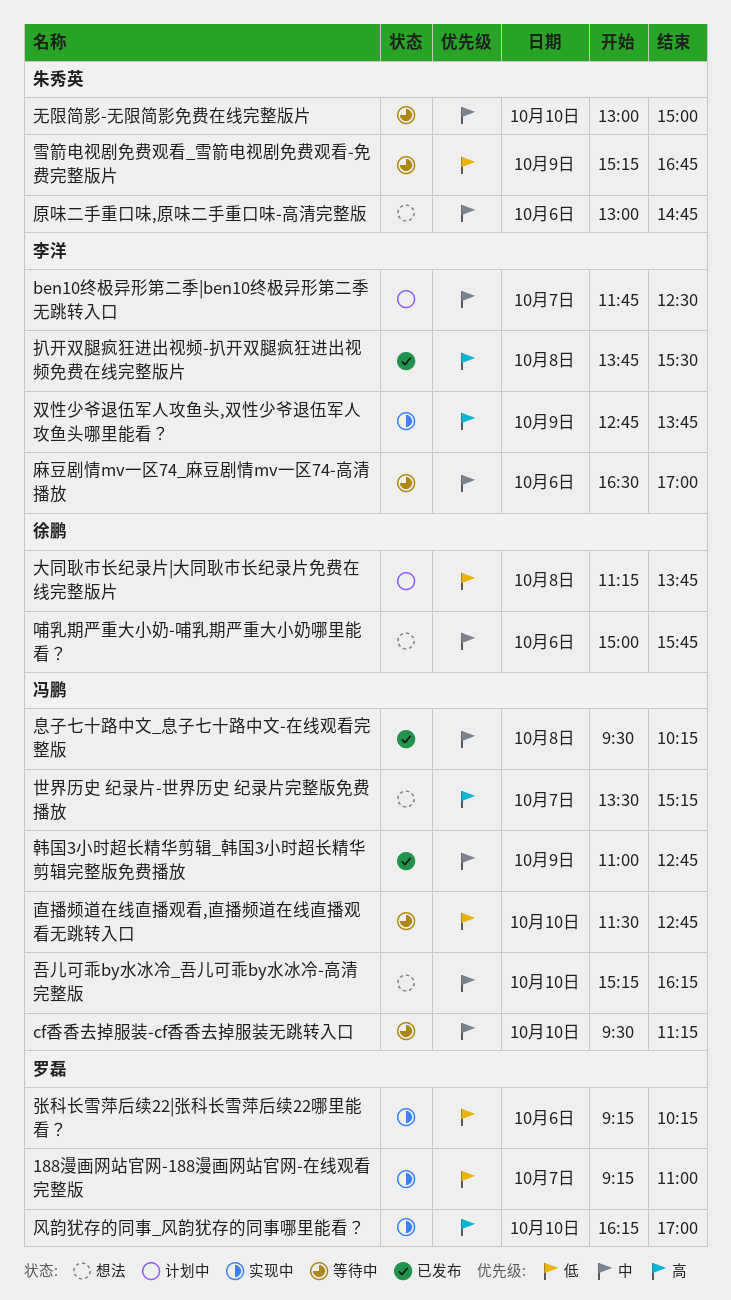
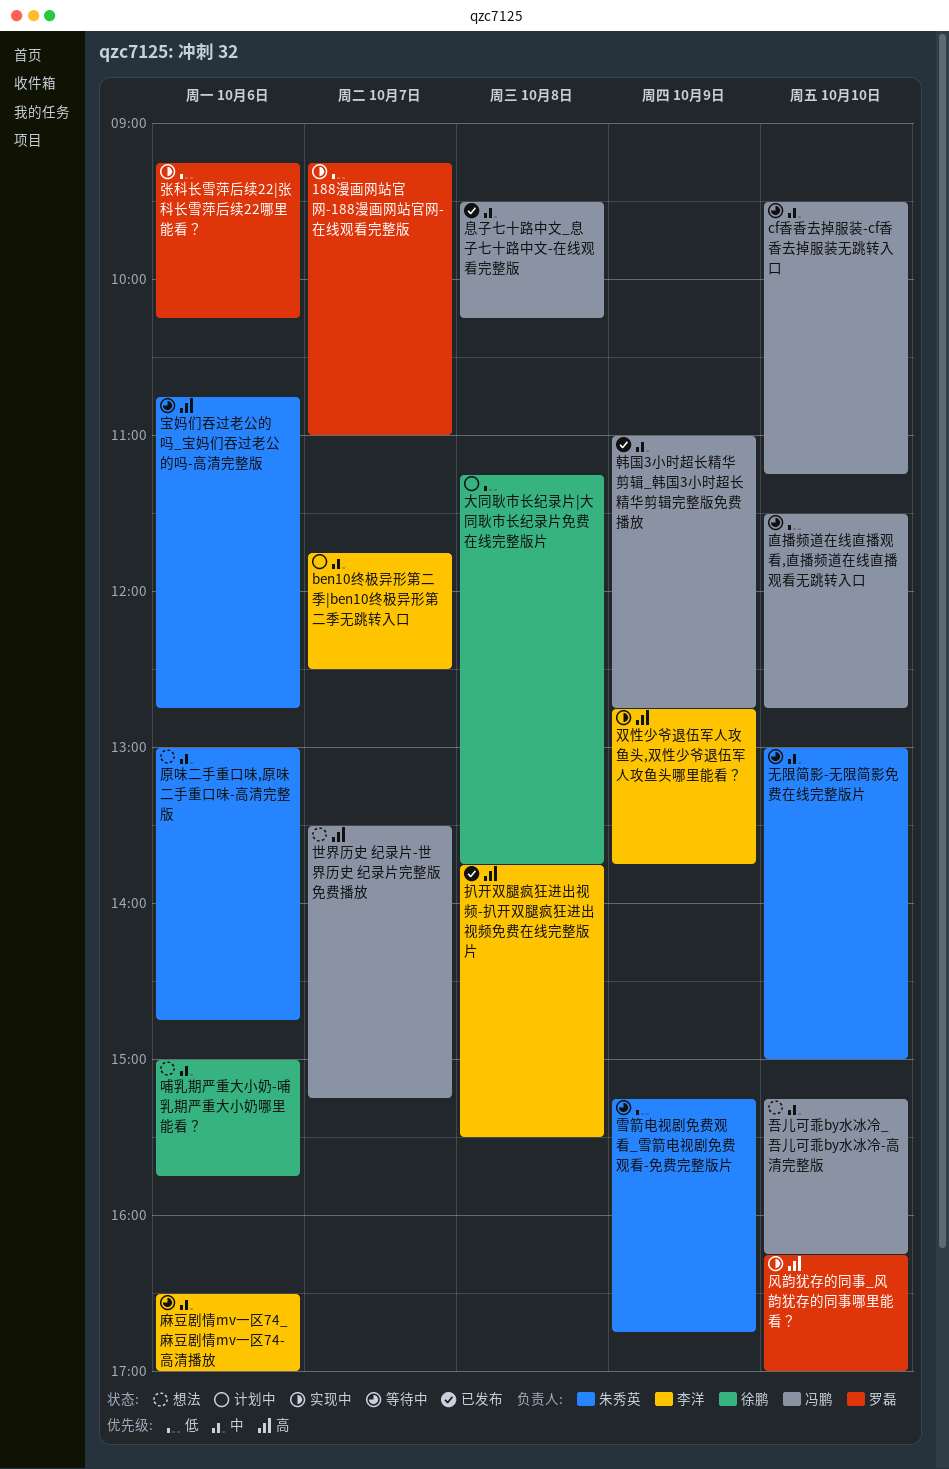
宝妈们吞过老公的吗_宝妈们吞过老公的吗-高清完整版: none -> present

